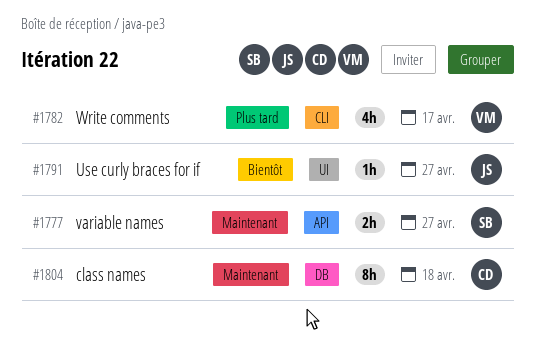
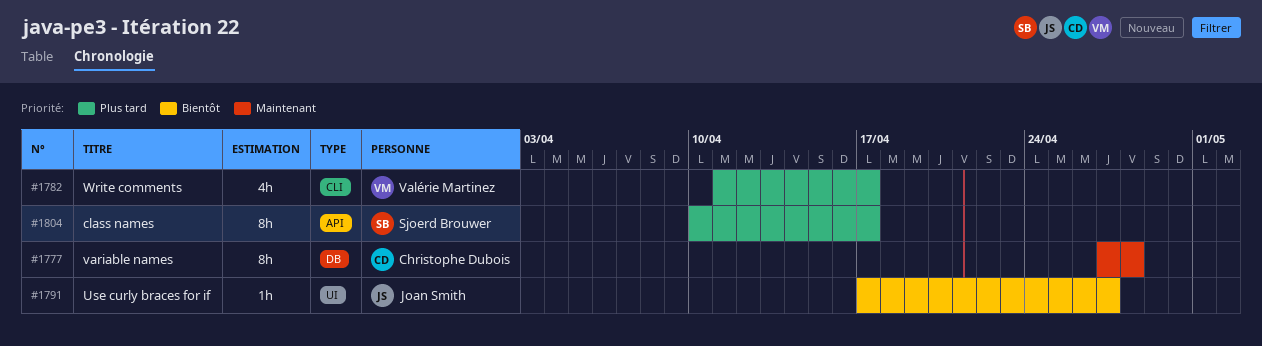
#1777, owner: Sjoerd Brouwer -> Christophe Dubois
#1777, label: API -> DB
#1777, estimate: 2h -> 8h
#1777, due: Apr 27 -> Apr 28
#1804, owner: Christophe Dubois -> Sjoerd Brouwer
#1804, priority: Maintenant -> Plus tard
#1804, label: DB -> API
#1804, due: Apr 18 -> Apr 17

